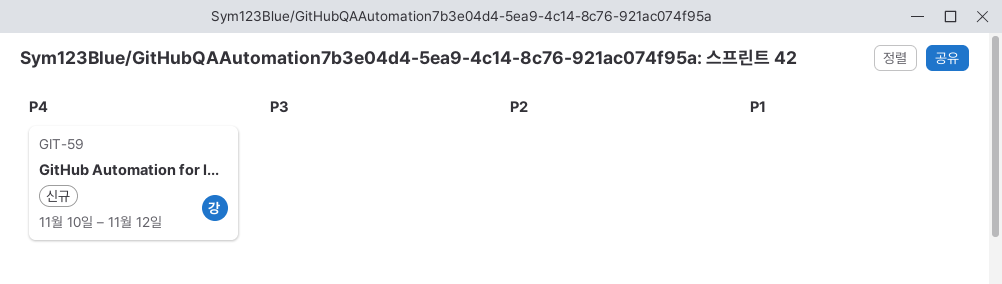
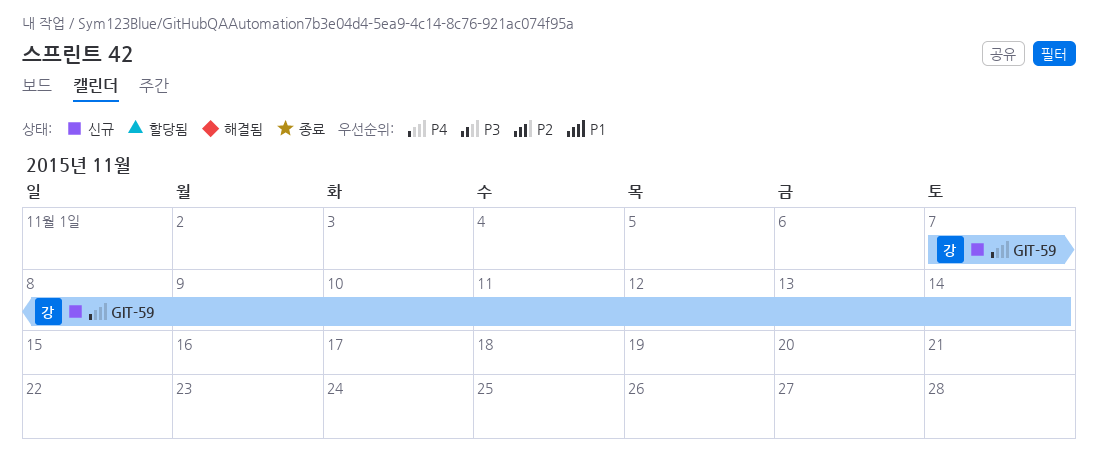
GIT-59, start: Nov 10 -> Nov 7
GIT-59, due: Nov 12 -> Nov 14

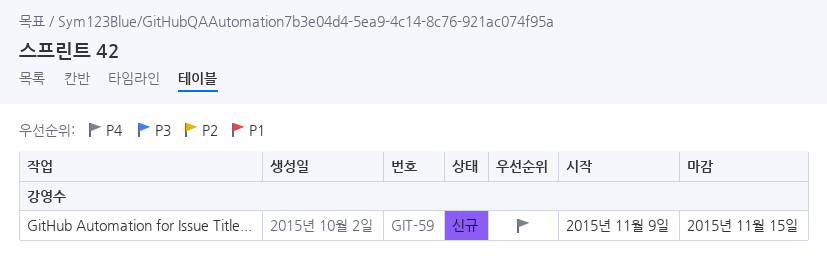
GIT-59, start: Nov 7 -> Nov 9
GIT-59, due: Nov 14 -> Nov 15

